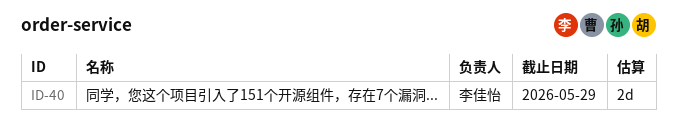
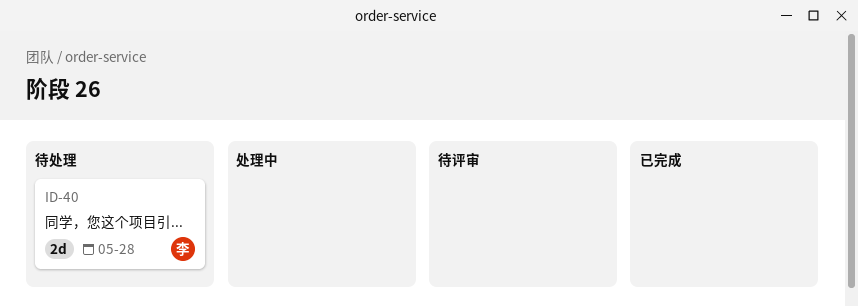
ID-40, due: May 29 -> May 28

